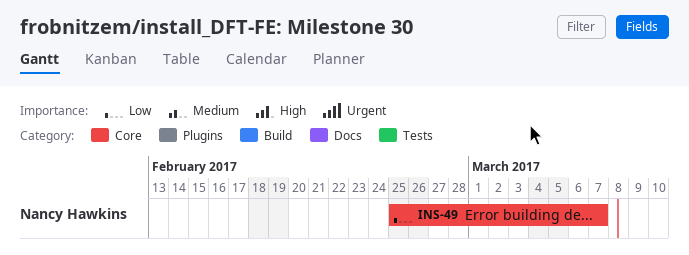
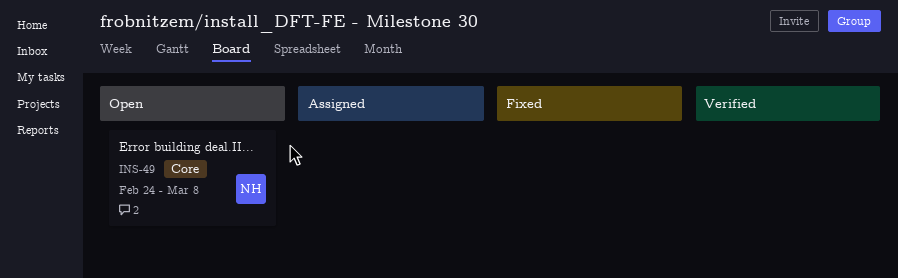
INS-49, start: Feb 25 -> Feb 24
INS-49, due: Mar 7 -> Mar 8

